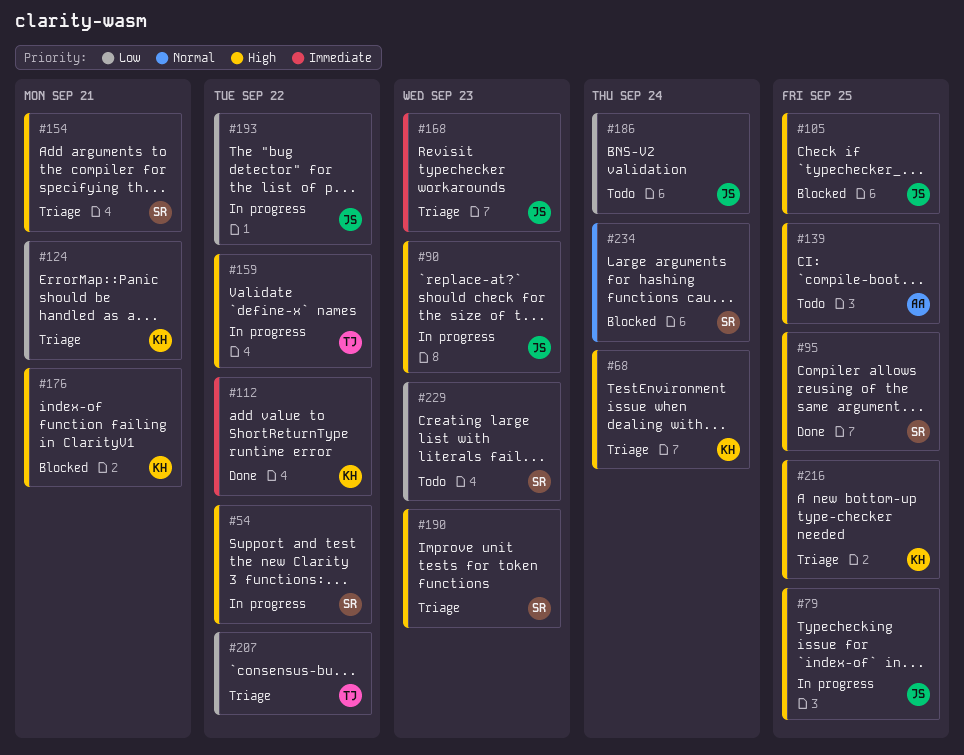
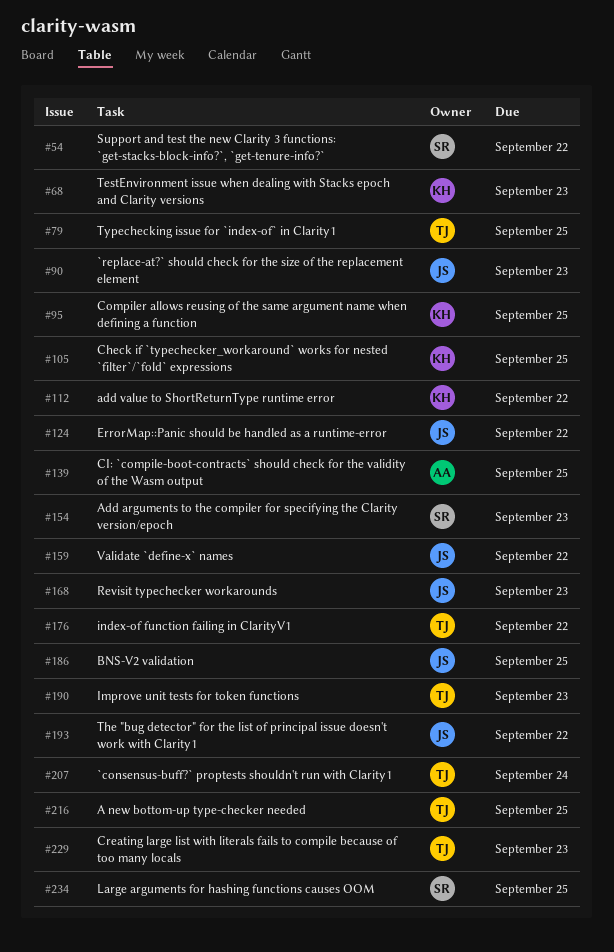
#68, due: Sep 24 -> Sep 23
#79, owner: JS -> TJ
#95, owner: SR -> KH
#105, owner: JS -> KH
#124, owner: KH -> JS
#124, due: Sep 21 -> Sep 22
#154, due: Sep 21 -> Sep 23
#159, owner: TJ -> JS
#176, owner: KH -> TJ
#176, due: Sep 21 -> Sep 22
#186, due: Sep 24 -> Sep 25
#190, owner: SR -> TJ
#207, due: Sep 22 -> Sep 24
#216, owner: KH -> TJ
#229, owner: SR -> TJ
#234, due: Sep 24 -> Sep 25

